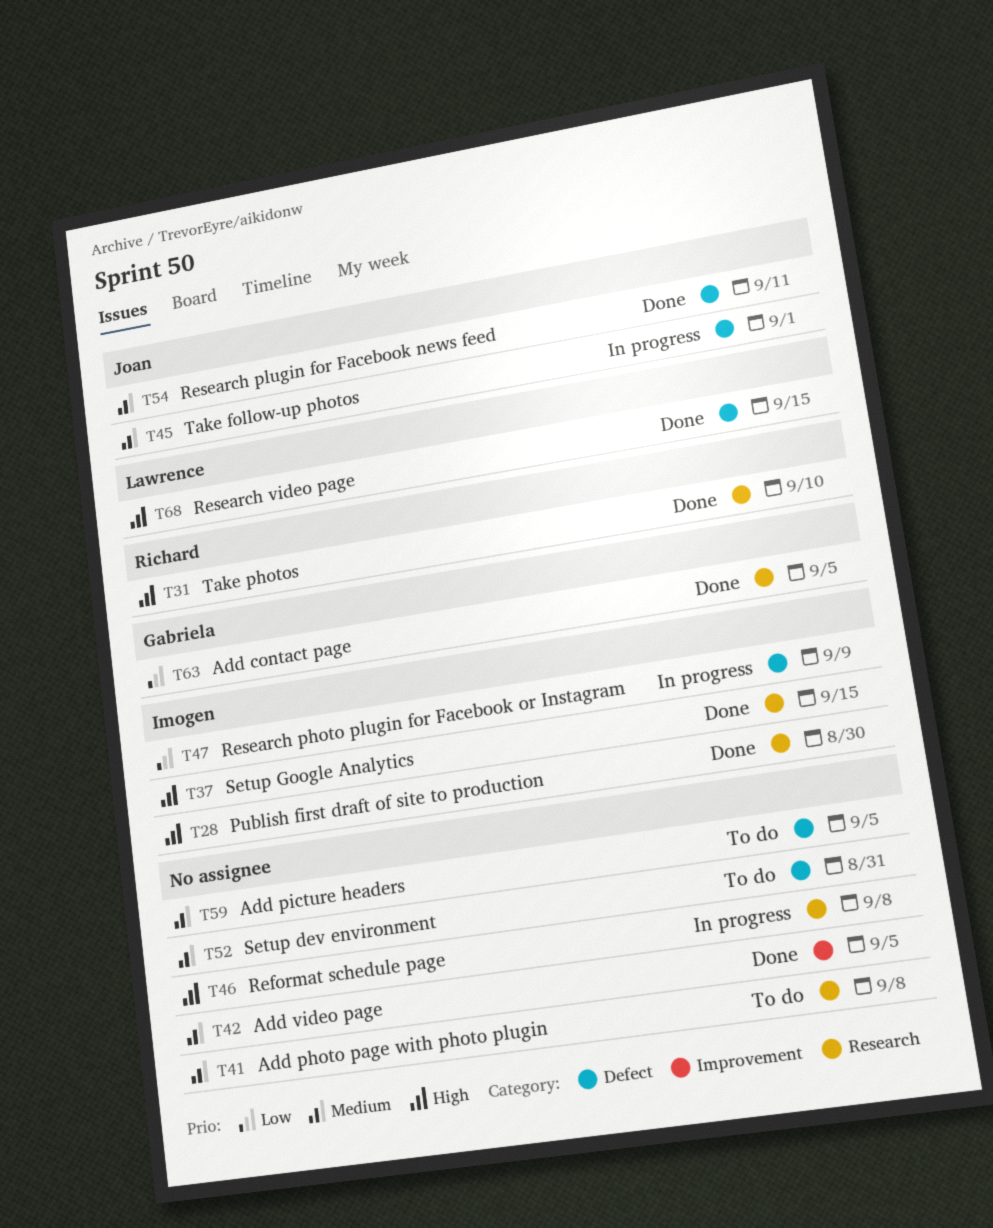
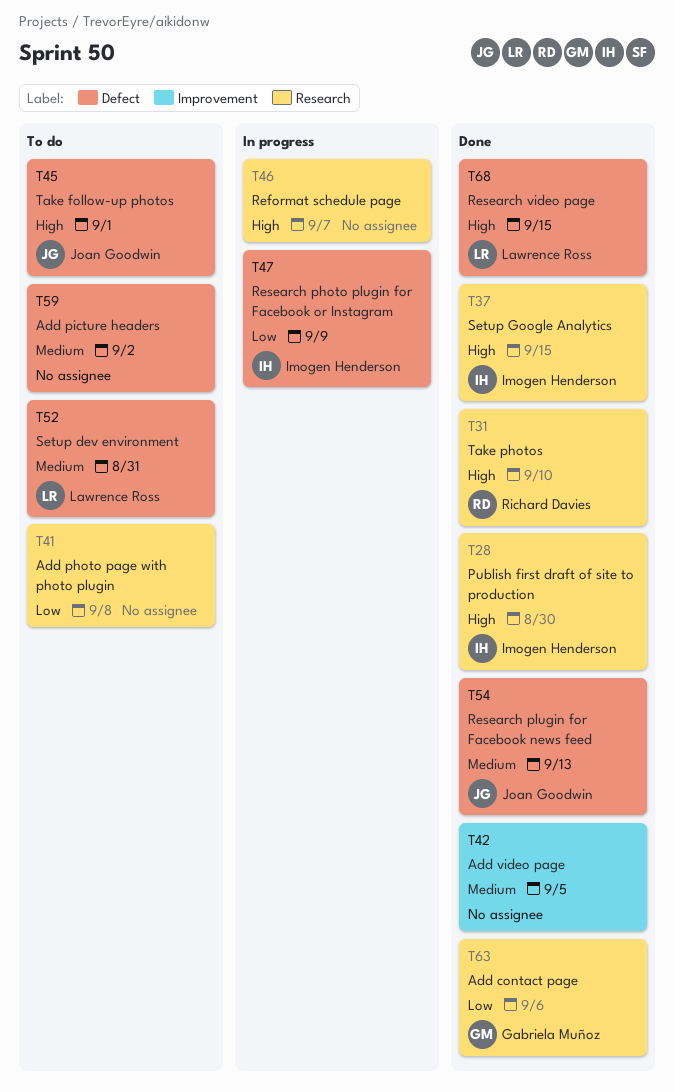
T41, priority: Medium -> Low
T45, status: In progress -> To do
T45, priority: Medium -> High
T46, due: Sep 8 -> Sep 7
T52, owner: none -> Lawrence Ross
T54, due: Sep 11 -> Sep 13
T59, due: Sep 5 -> Sep 2
T63, due: Sep 5 -> Sep 6

